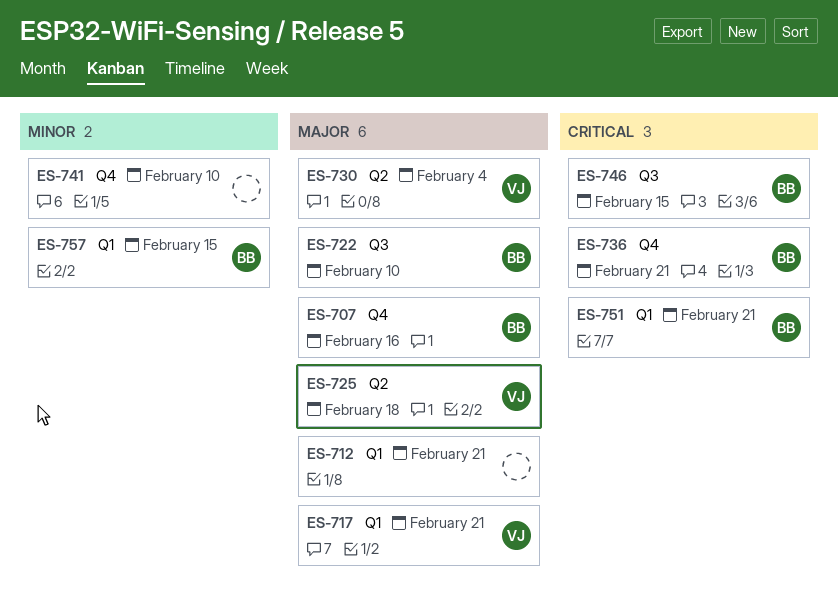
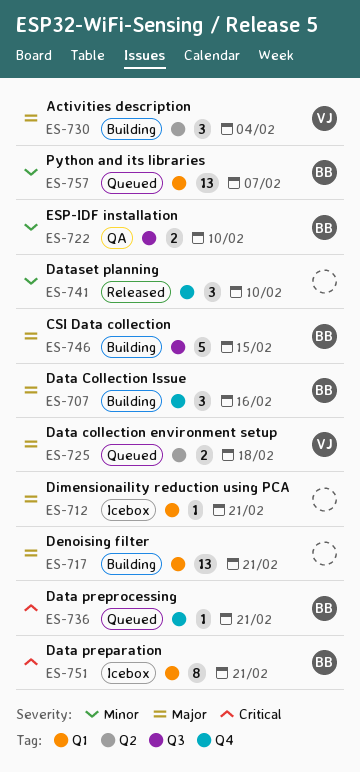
ES-717, owner: VJ -> none
ES-722, priority: Major -> Minor
ES-746, priority: Critical -> Major
ES-757, due: Feb 15 -> Feb 7

